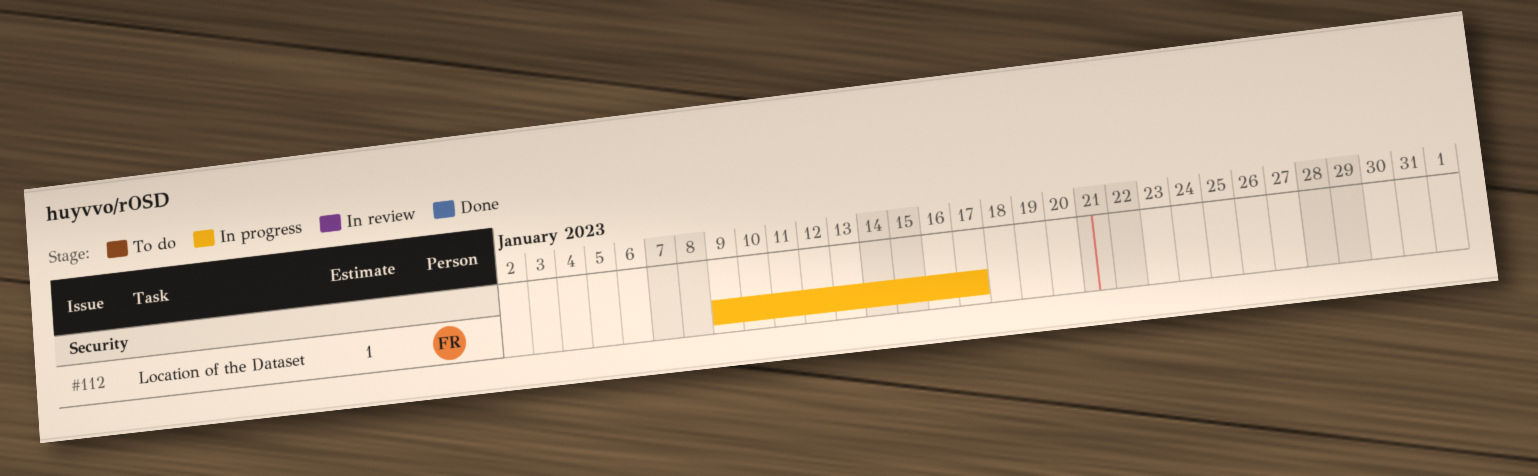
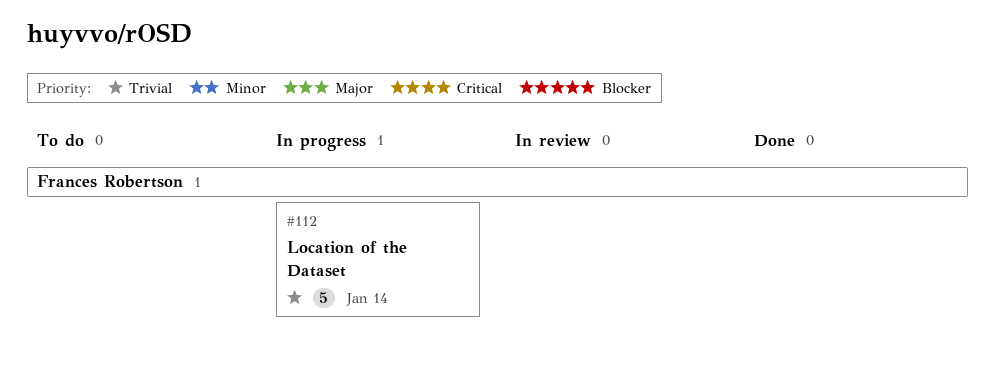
#112, estimate: 1 -> 5
#112, due: Jan 17 -> Jan 14

